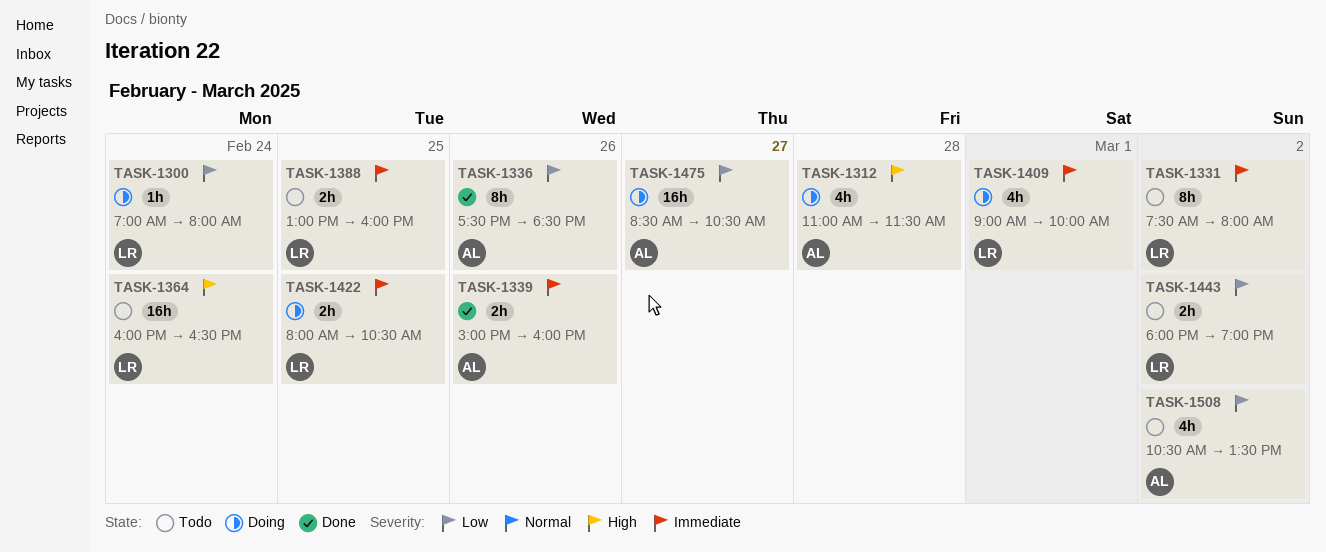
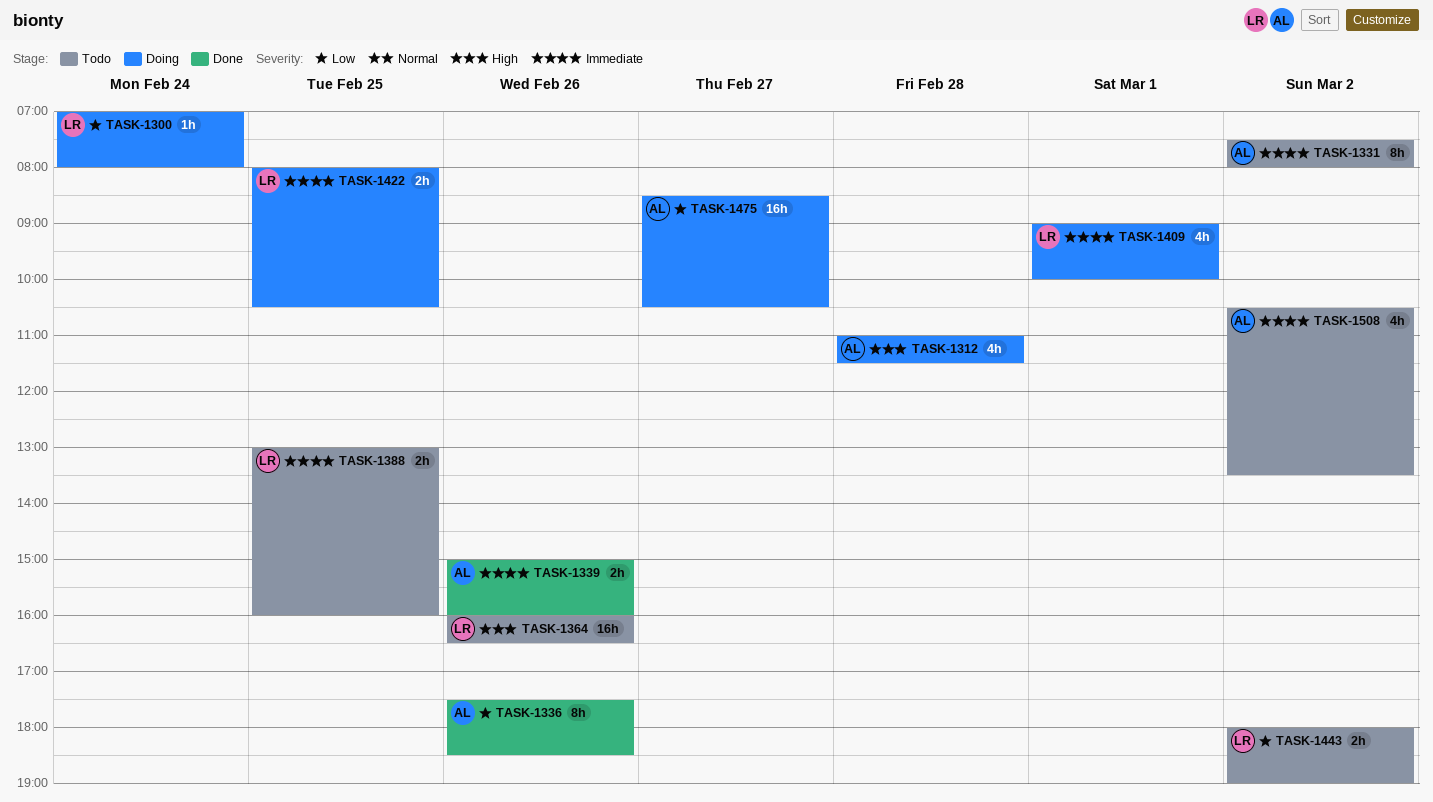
TASK-1331, owner: LR -> AL
TASK-1364, day: Feb 24 -> Feb 26
TASK-1508, priority: Low -> Immediate

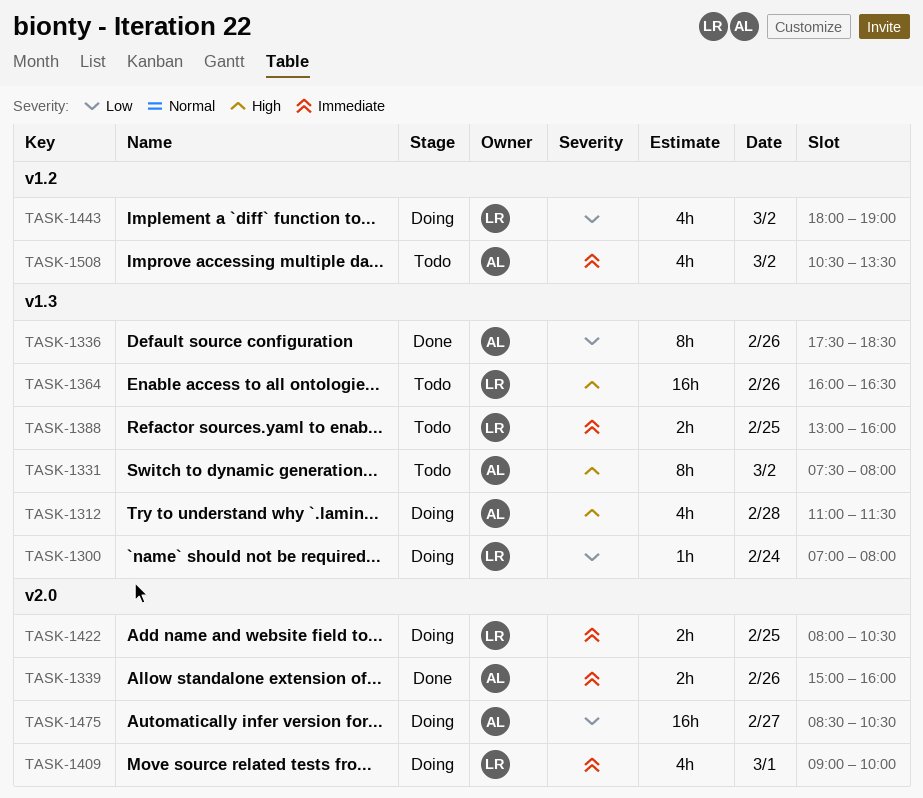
TASK-1331, priority: Immediate -> High
TASK-1443, status: Todo -> Doing
TASK-1443, estimate: 2h -> 4h

